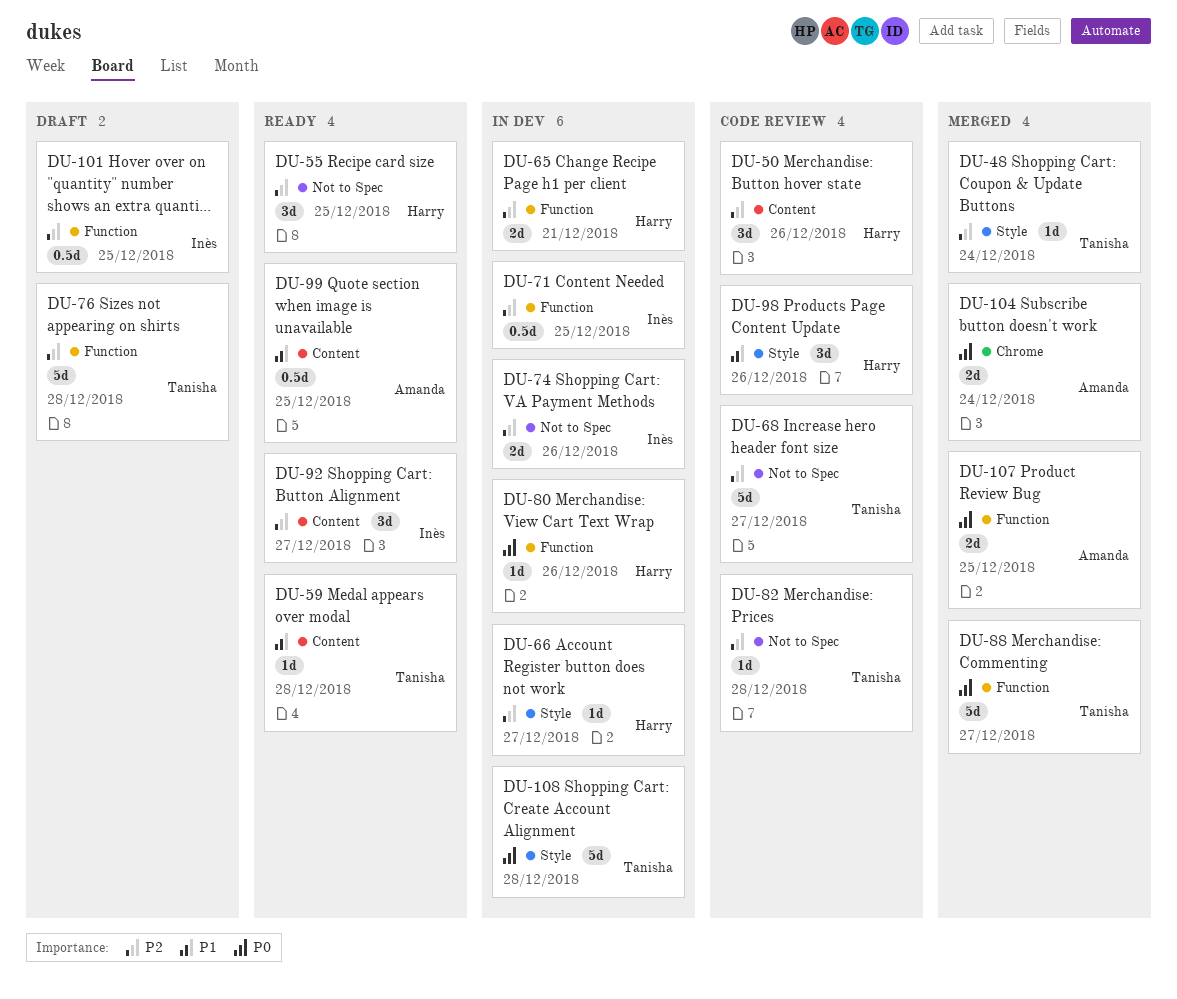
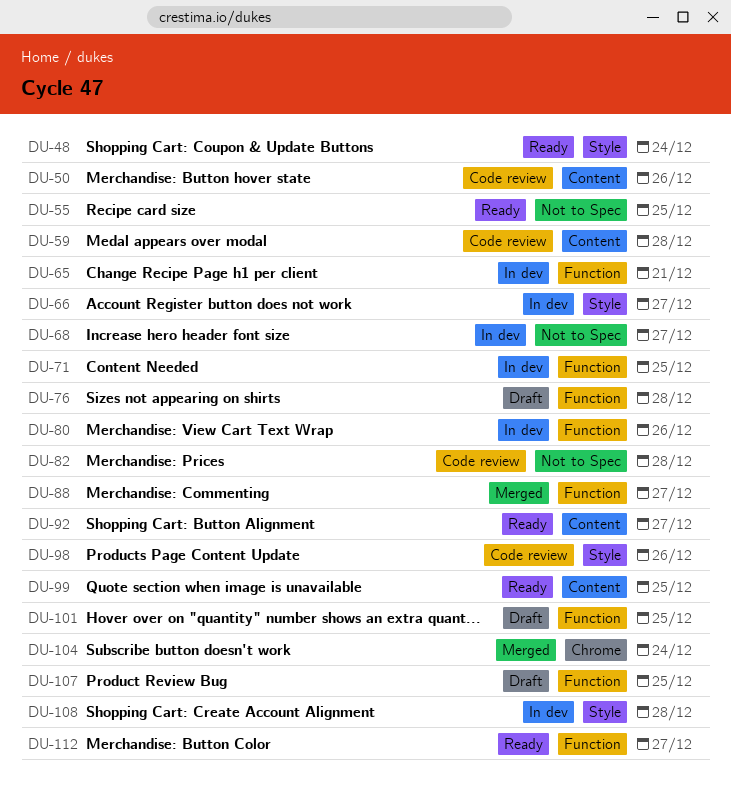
DU-48, status: Merged -> Ready
DU-59, status: Ready -> Code review
DU-68, status: Code review -> In dev
DU-74: present -> none
DU-107, status: Merged -> Draft
DU-112: none -> present

